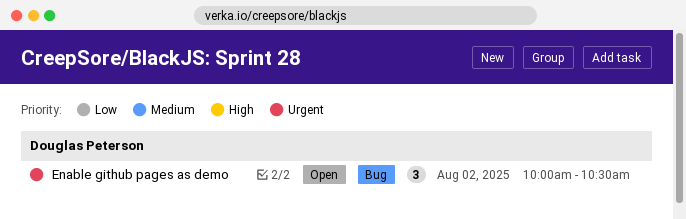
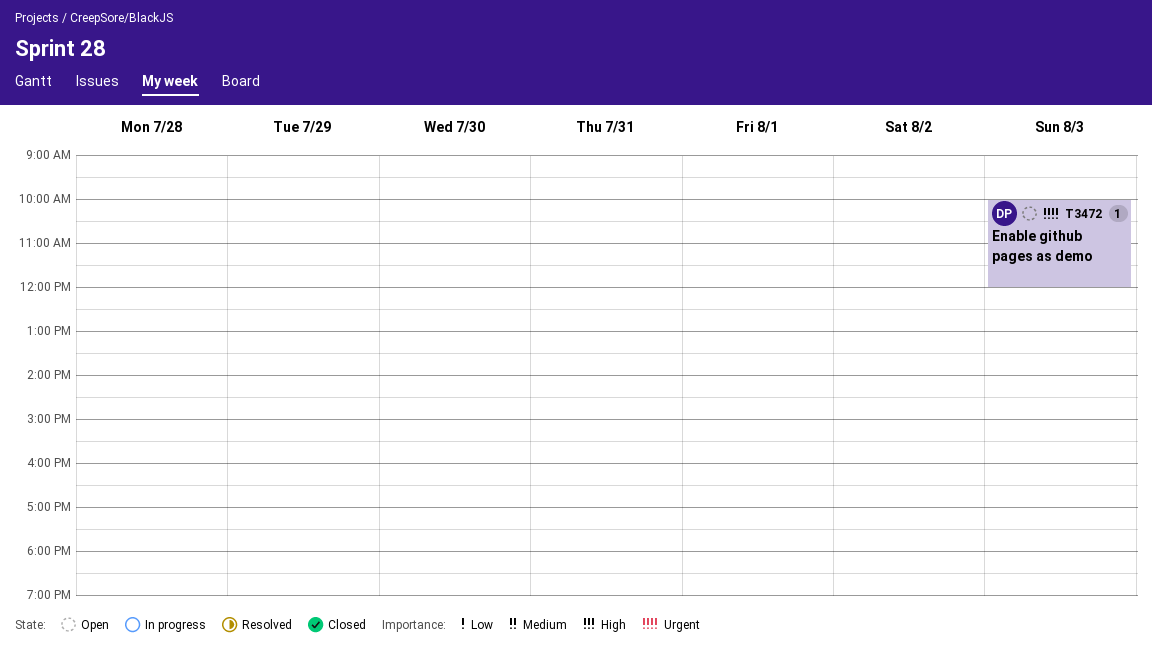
Enable github pages as demo, estimate: 3 -> 1
Enable github pages as demo, day: Aug 2 -> Aug 3
Enable github pages as demo, ends: 10:30 -> 12:00

